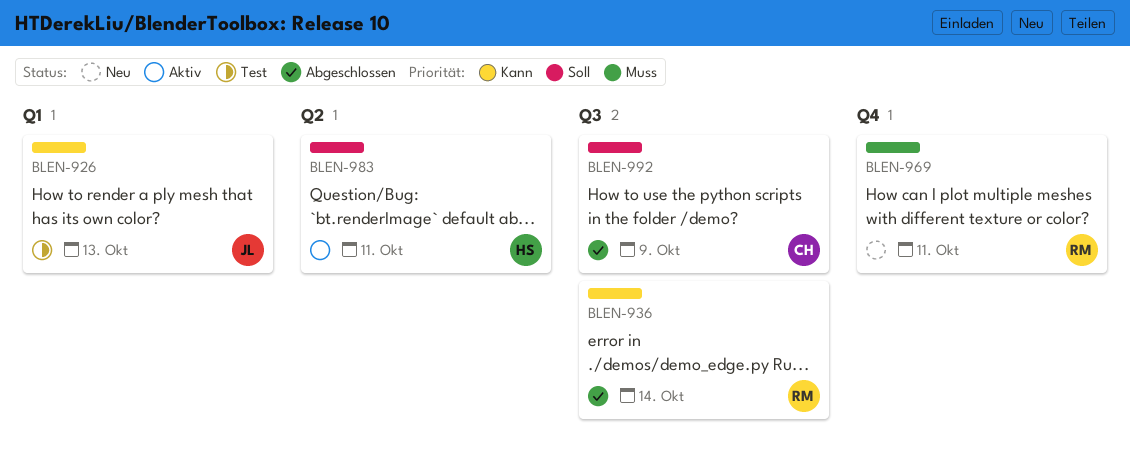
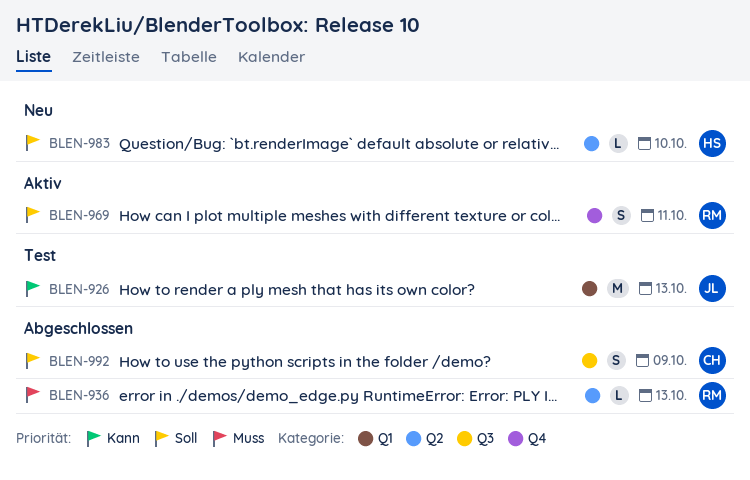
BLEN-936, priority: Kann -> Muss
BLEN-936, label: Q3 -> Q2
BLEN-936, due: Oct 14 -> Oct 13
BLEN-969, status: Neu -> Aktiv
BLEN-969, priority: Muss -> Soll
BLEN-983, status: Aktiv -> Neu
BLEN-983, due: Oct 11 -> Oct 10

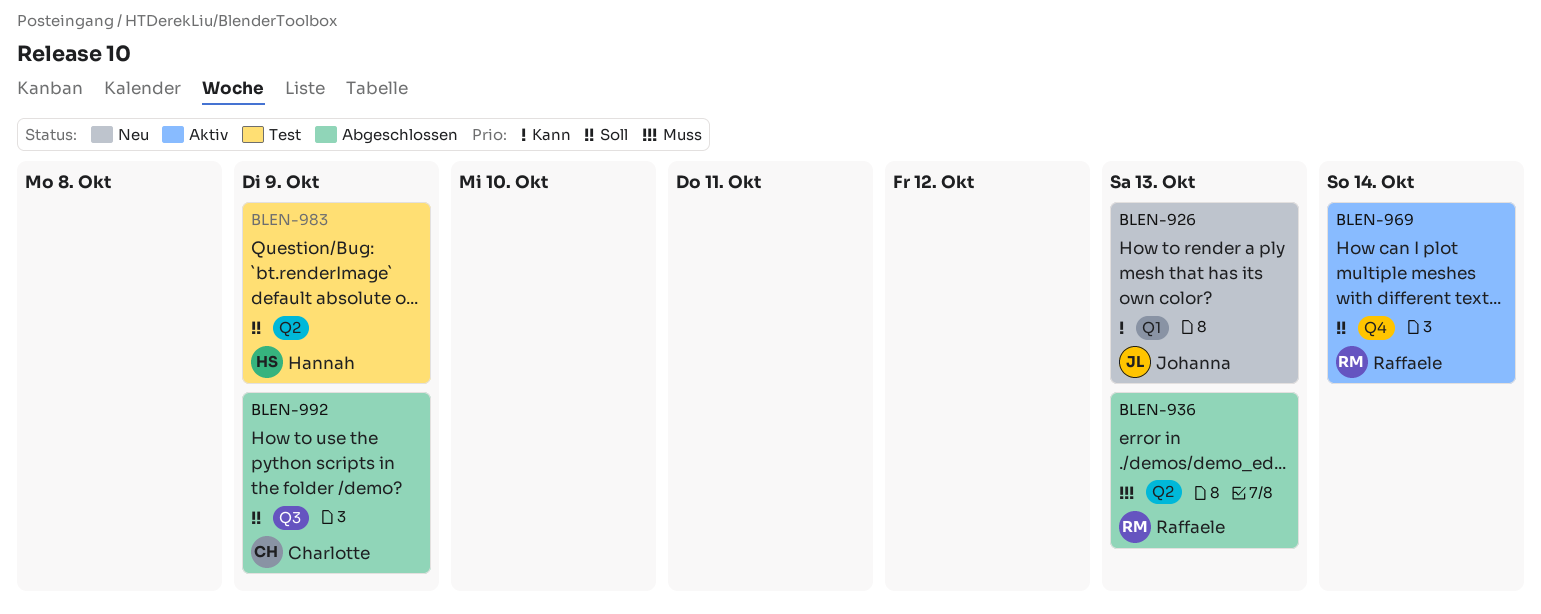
BLEN-926, status: Test -> Neu
BLEN-969, due: Oct 11 -> Oct 14
BLEN-983, status: Neu -> Test
BLEN-983, due: Oct 10 -> Oct 9

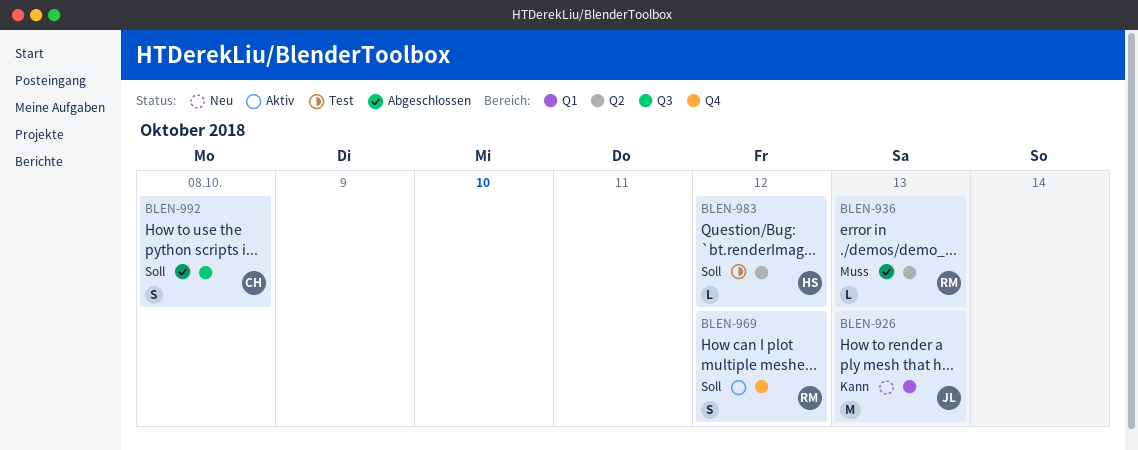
BLEN-969, due: Oct 14 -> Oct 12
BLEN-983, due: Oct 9 -> Oct 12
BLEN-992, due: Oct 9 -> Oct 8

